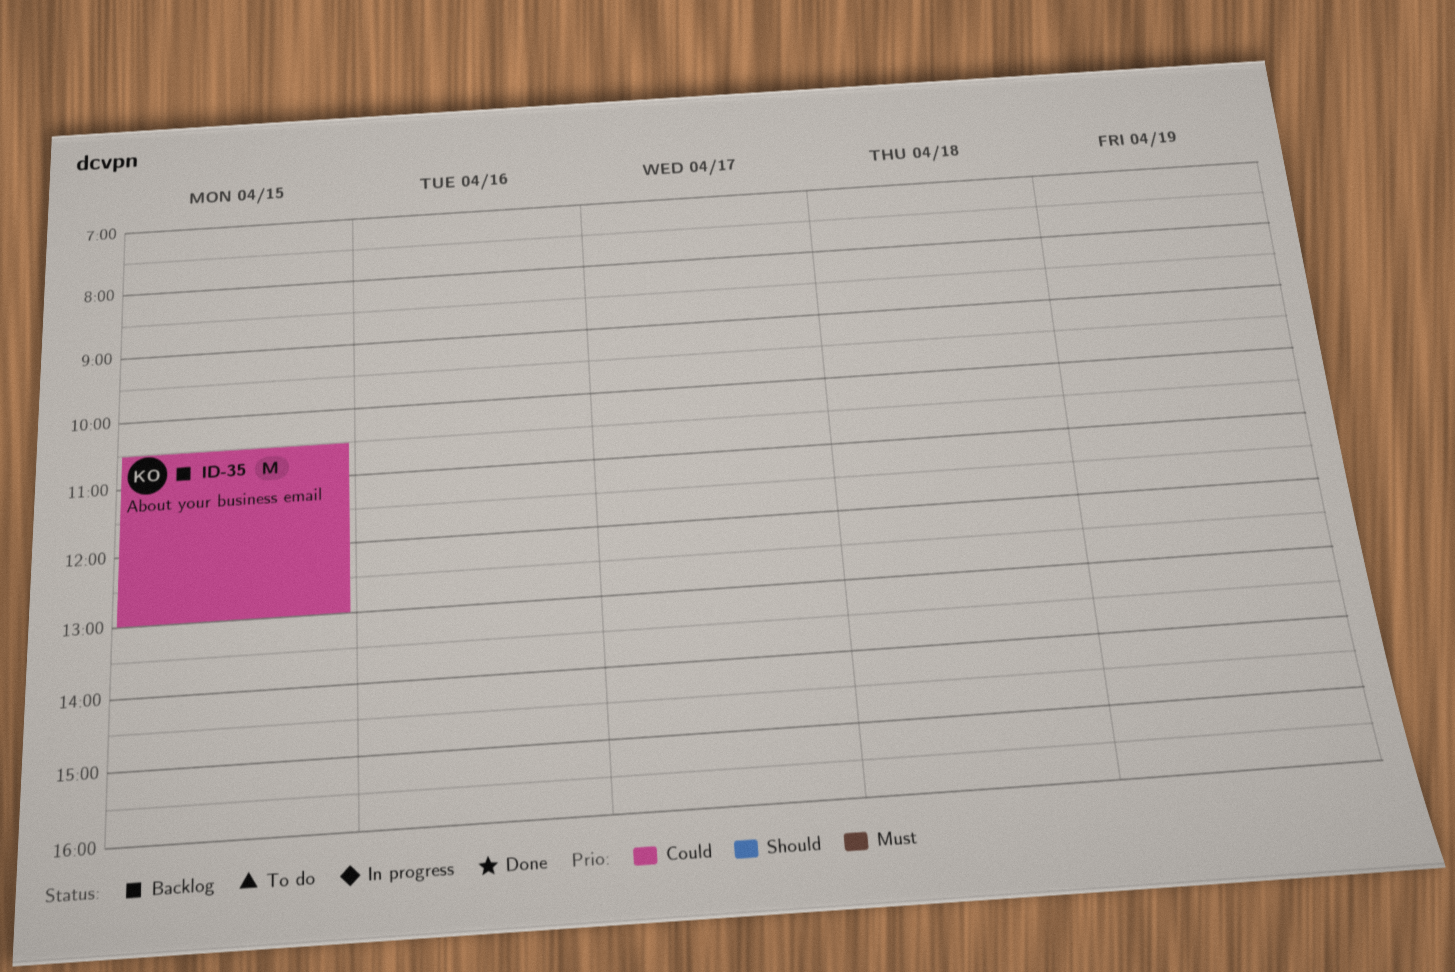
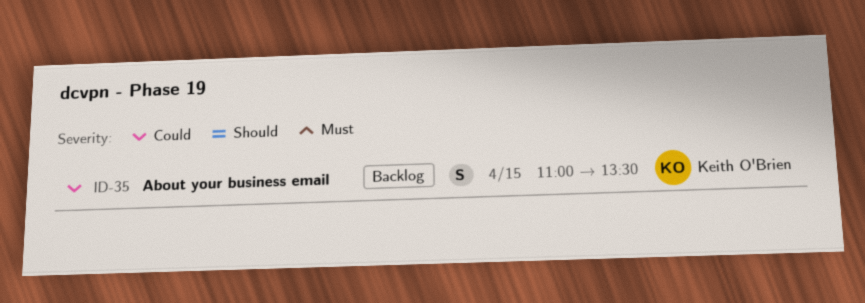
ID-35, estimate: M -> S
ID-35, begins: 10:30 -> 11:00
ID-35, ends: 13:00 -> 13:30

